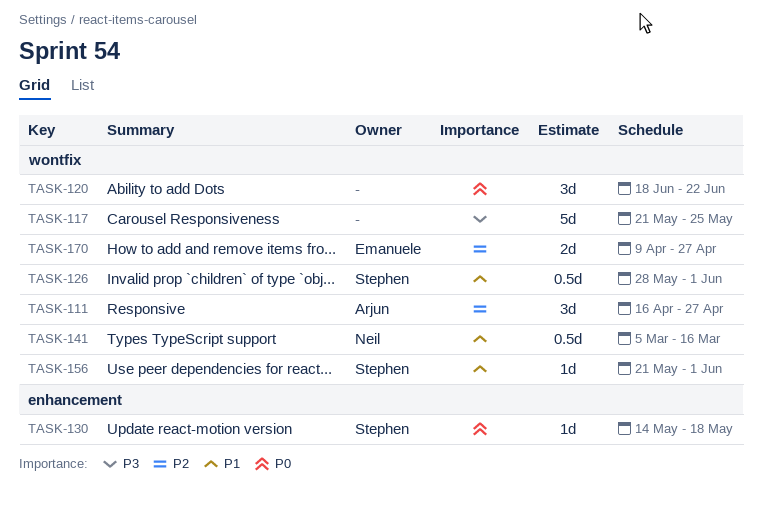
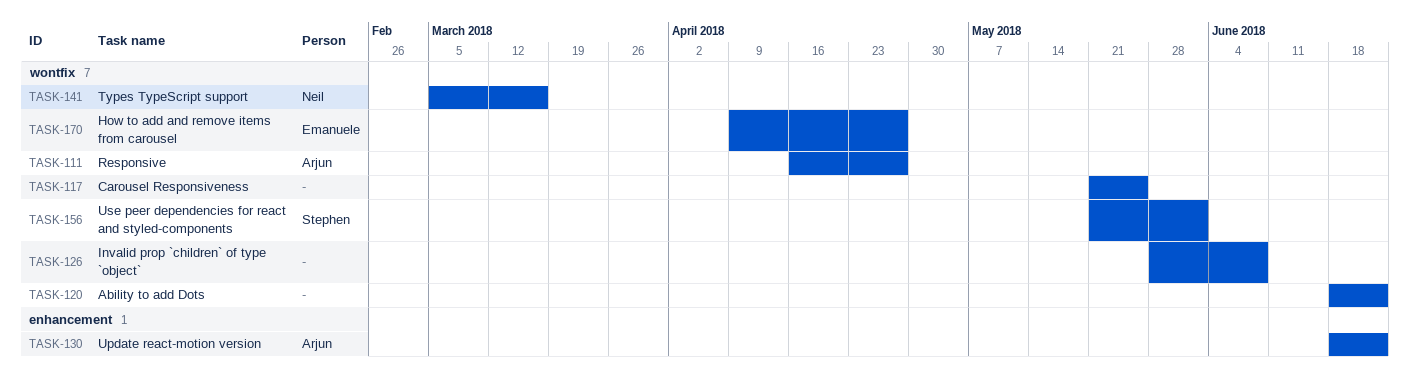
TASK-126, owner: Stephen -> none
TASK-126, due: Jun 1 -> Jun 8
TASK-130, owner: Stephen -> Arjun
TASK-130, start: May 14 -> Jun 18
TASK-130, due: May 18 -> Jun 22

